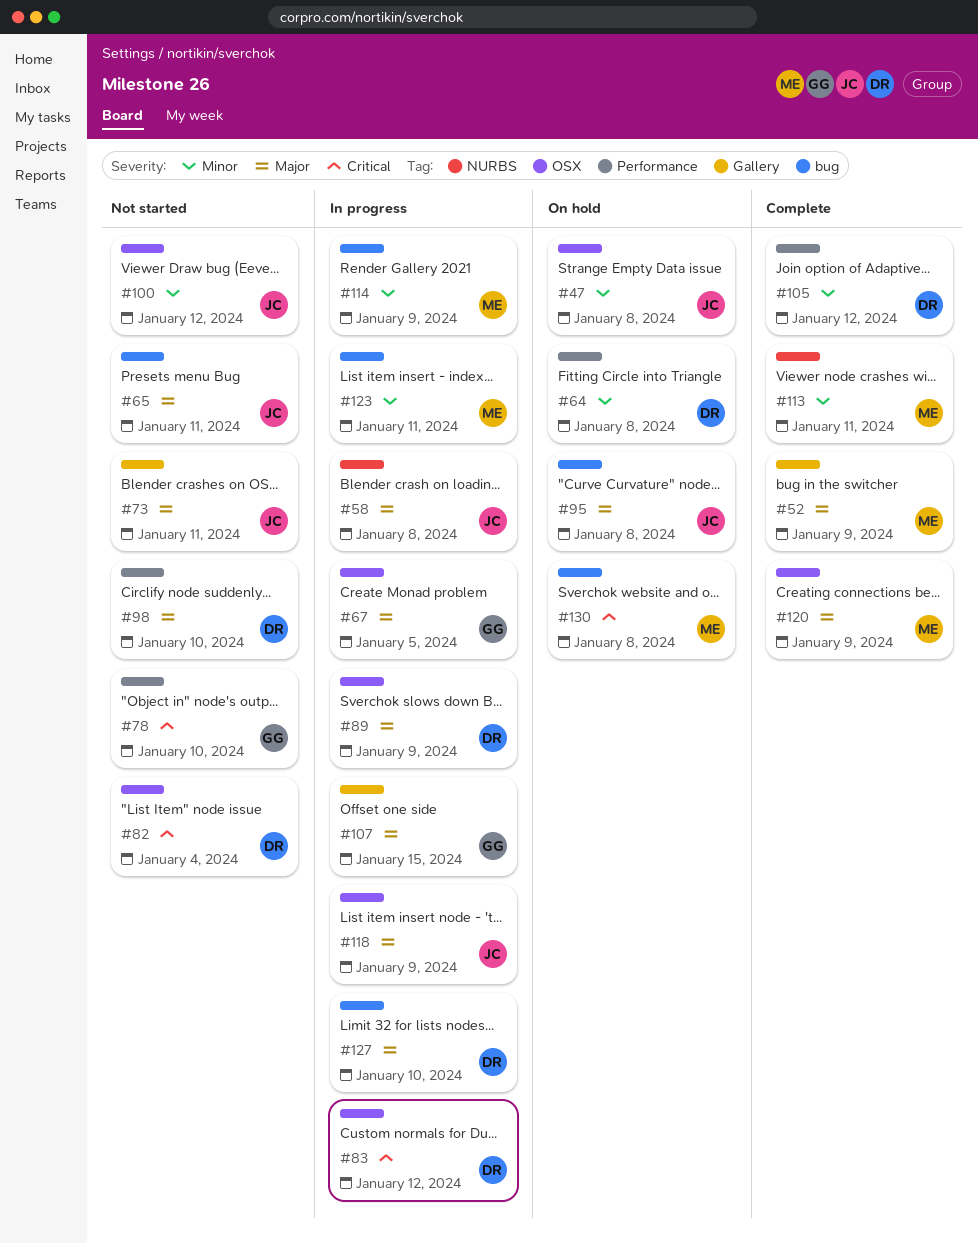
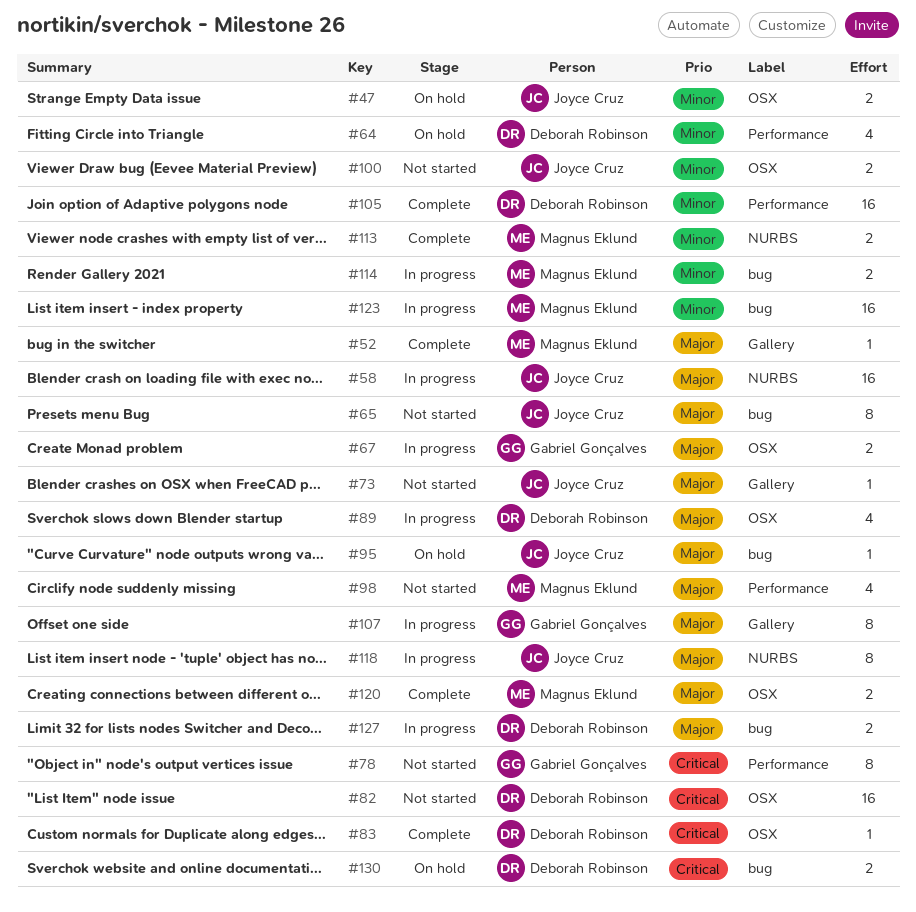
#83, status: In progress -> Complete
#98, owner: Deborah Robinson -> Magnus Eklund
#118, label: OSX -> NURBS
#130, owner: Magnus Eklund -> Deborah Robinson

